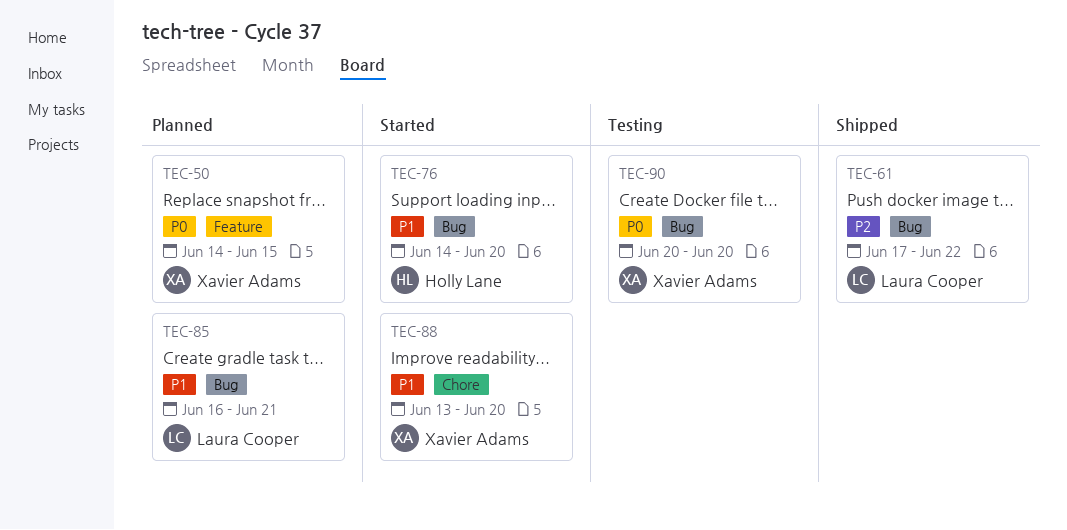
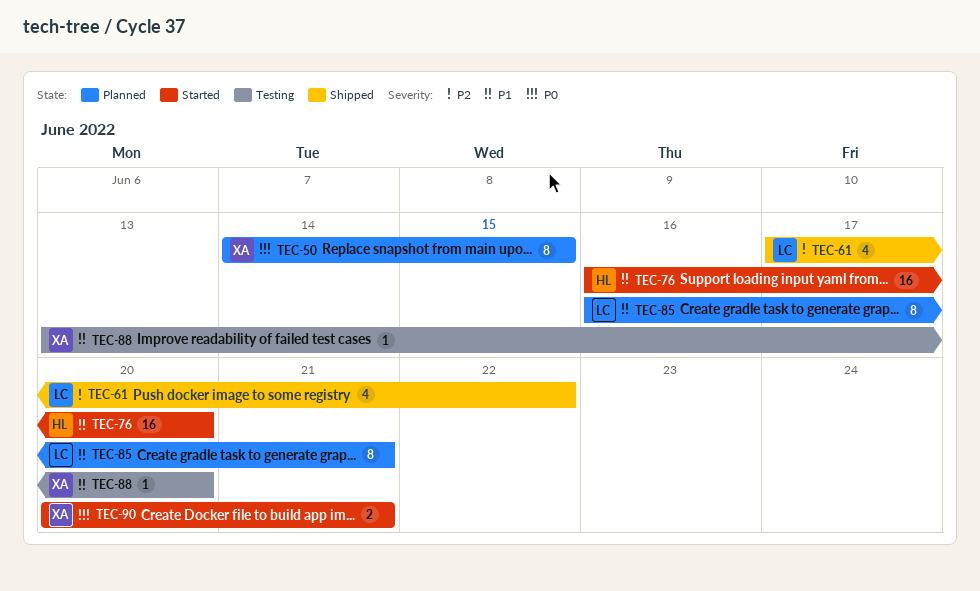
TEC-76, start: Jun 14 -> Jun 16
TEC-88, status: Started -> Testing
TEC-90, status: Testing -> Started
TEC-90, due: Jun 20 -> Jun 21

